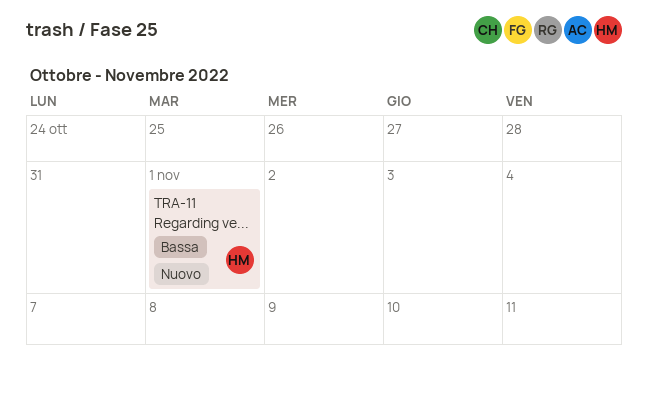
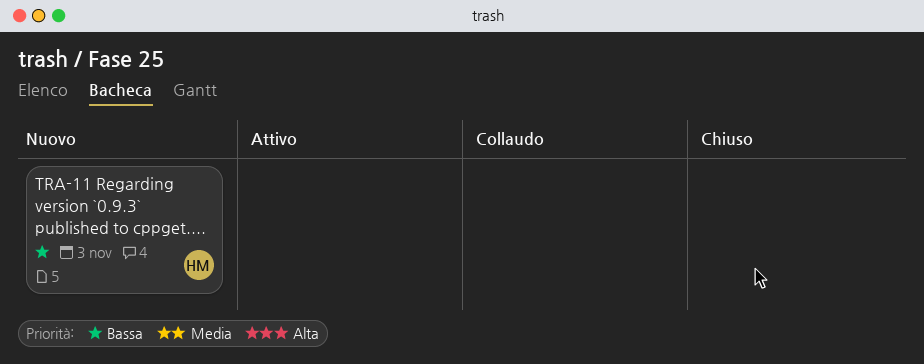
TRA-11, due: Nov 1 -> Nov 3

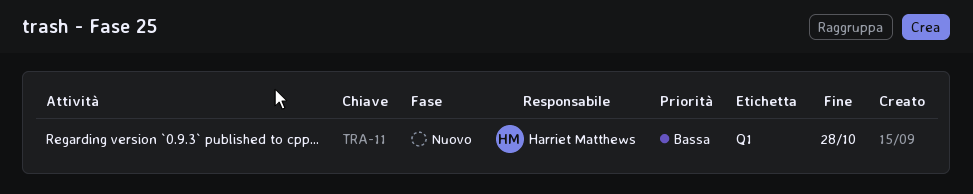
TRA-11, due: Nov 3 -> Oct 28

